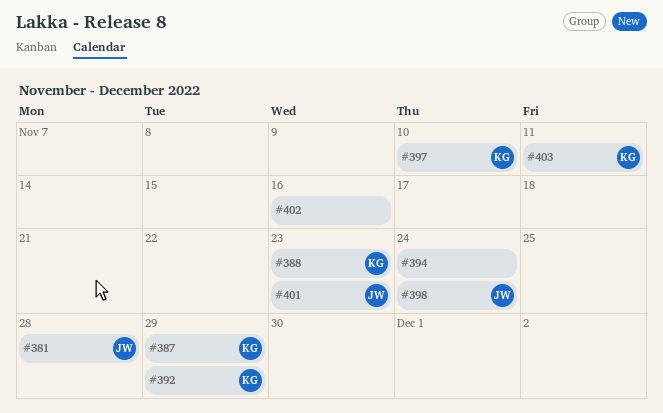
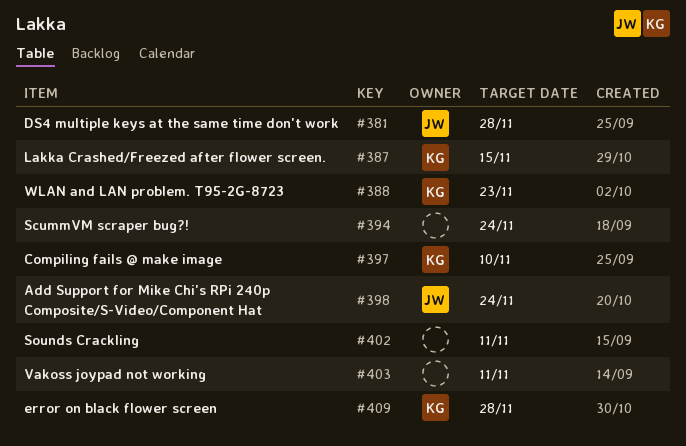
#387, due: Nov 29 -> Nov 15
#392: present -> none
#401: present -> none
#402, due: Nov 16 -> Nov 11
#403, owner: KG -> none
#409: none -> present

